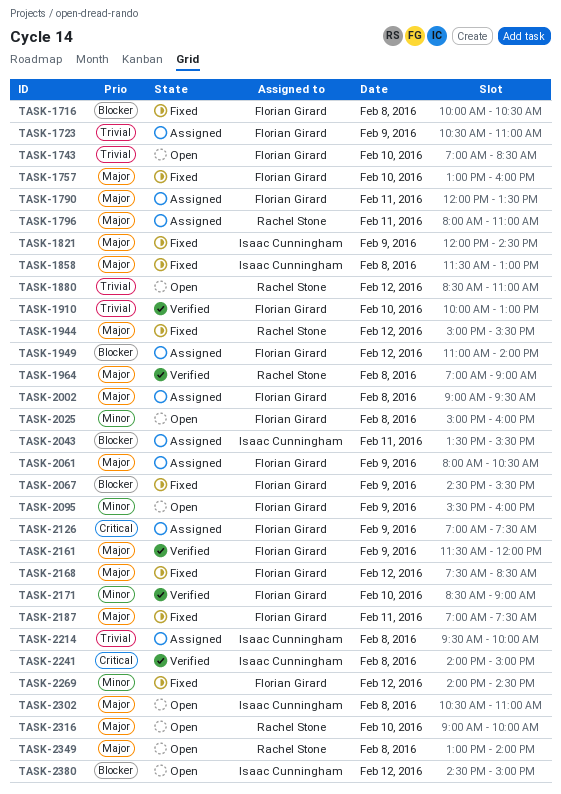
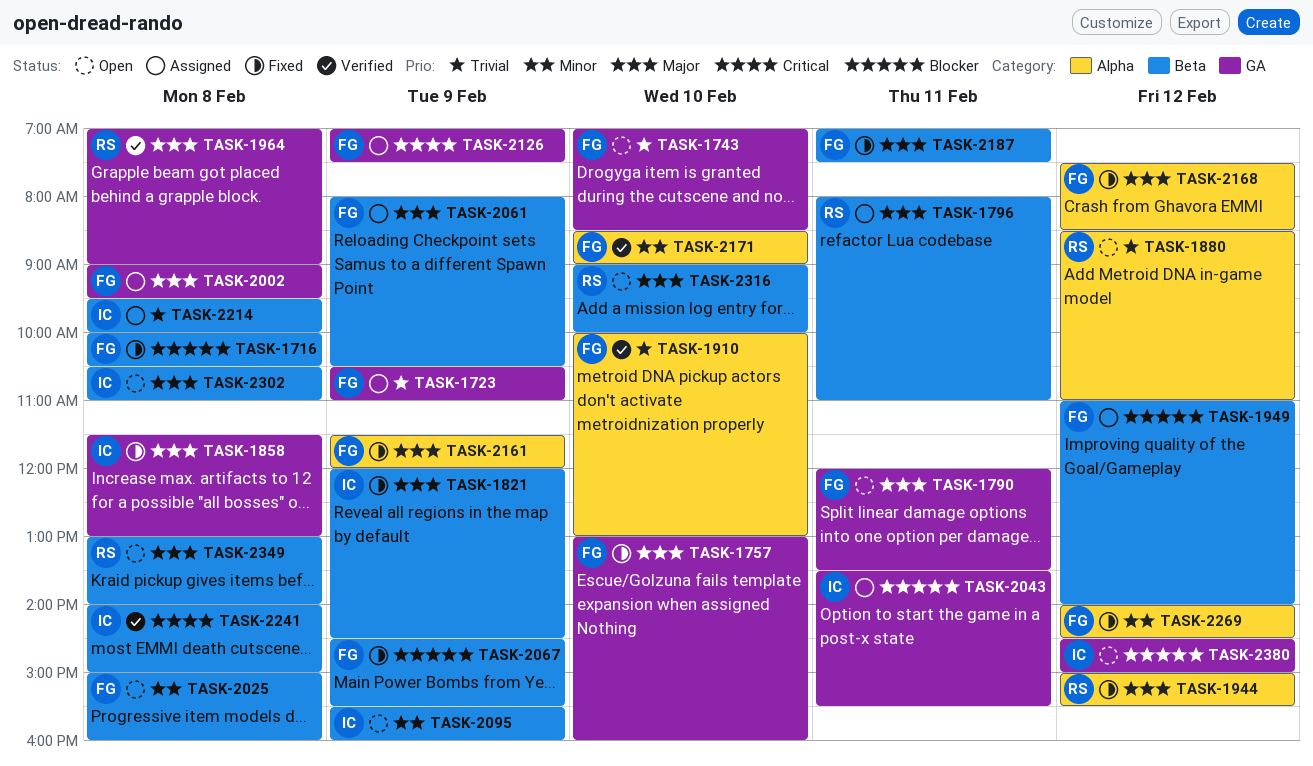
TASK-1790, status: Assigned -> Open
TASK-2095, owner: Florian Girard -> Isaac Cunningham
TASK-2161, status: Verified -> Fixed

